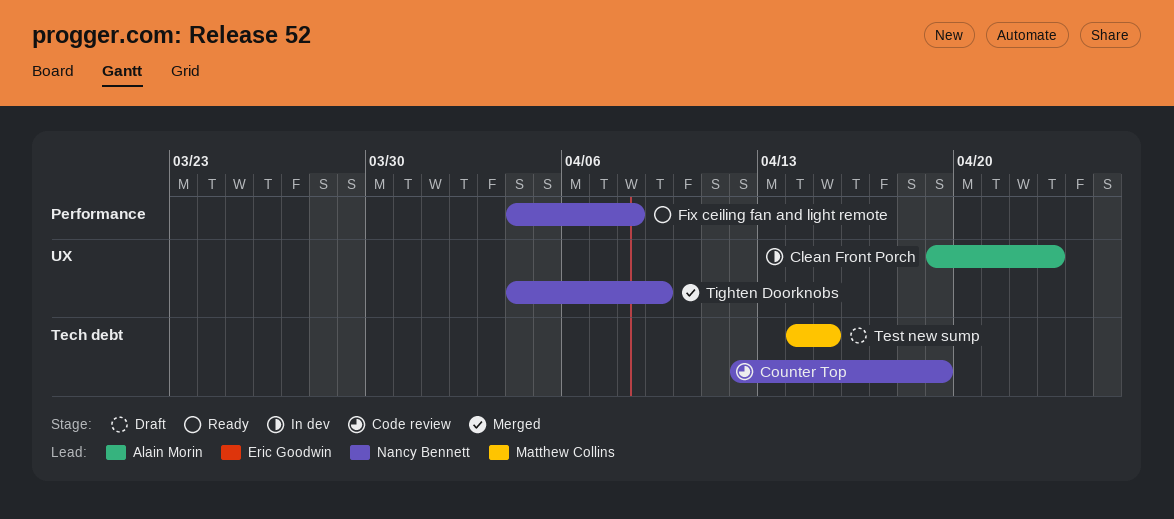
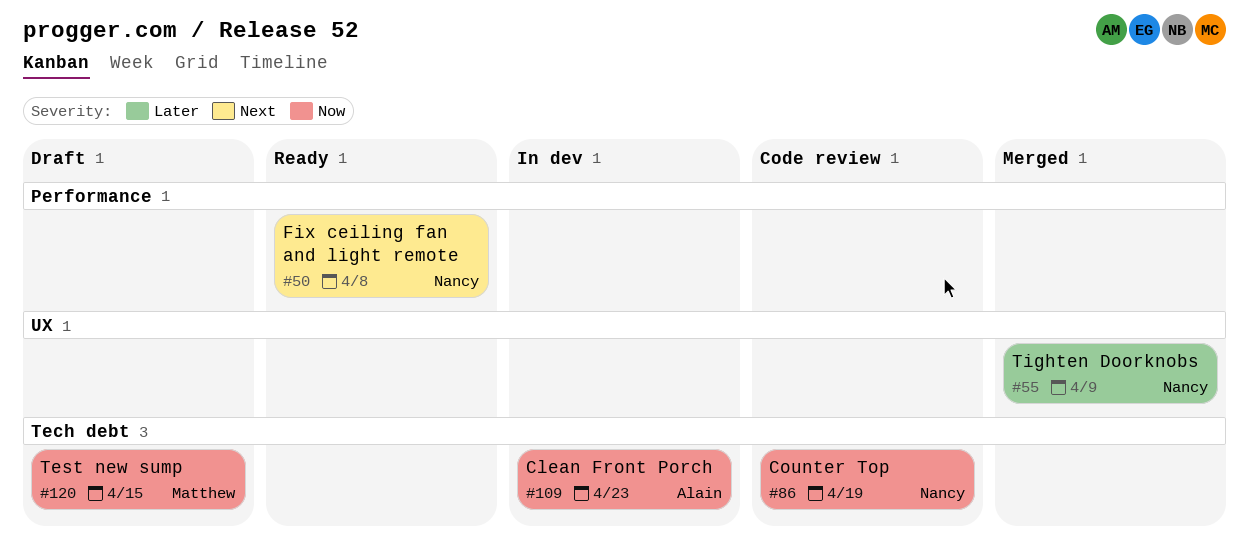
Clean Front Porch, label: UX -> Tech debt

